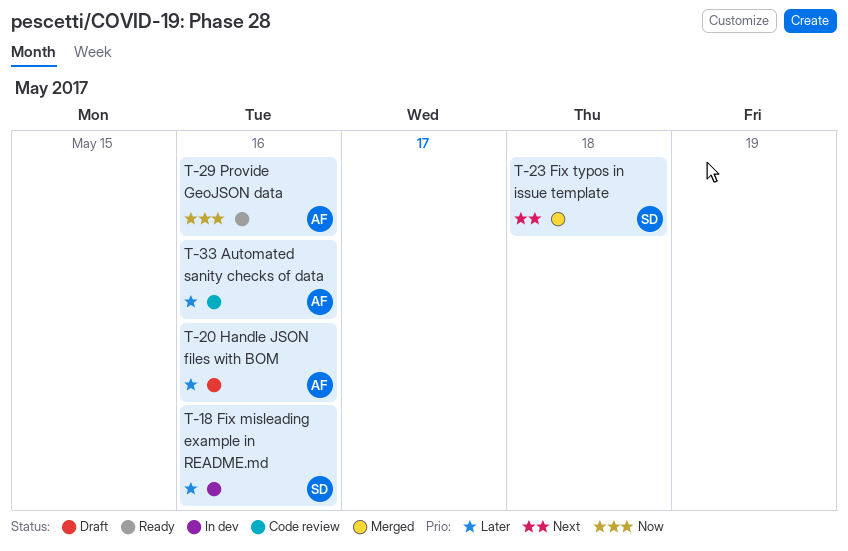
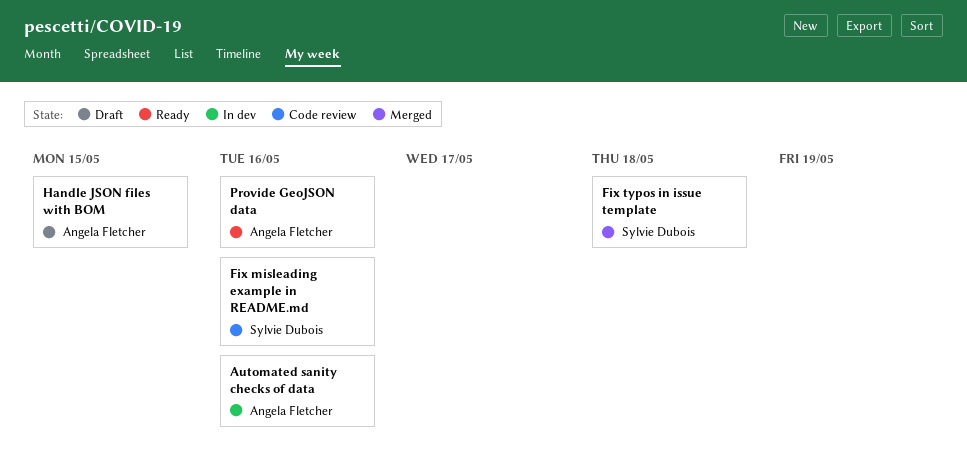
Automated sanity checks of data, status: Code review -> In dev
Fix misleading example in README.md, status: In dev -> Code review
Handle JSON files with BOM, due: May 16 -> May 15

